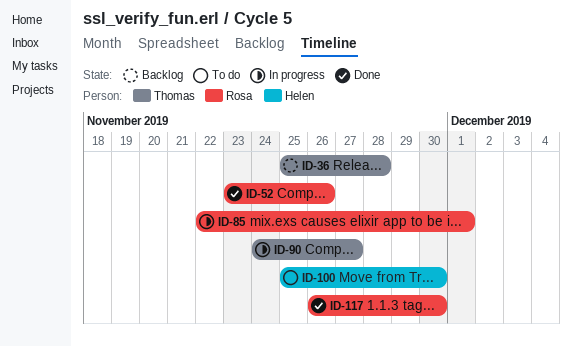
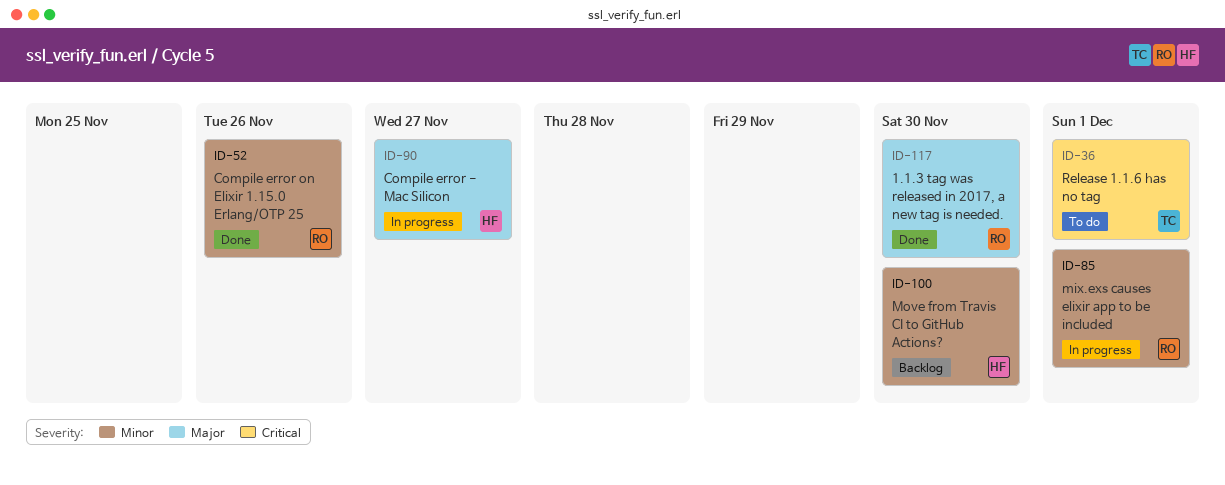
ID-36, status: Backlog -> To do
ID-36, due: Nov 28 -> Dec 1
ID-90, owner: Thomas -> Helen
ID-100, status: To do -> Backlog

